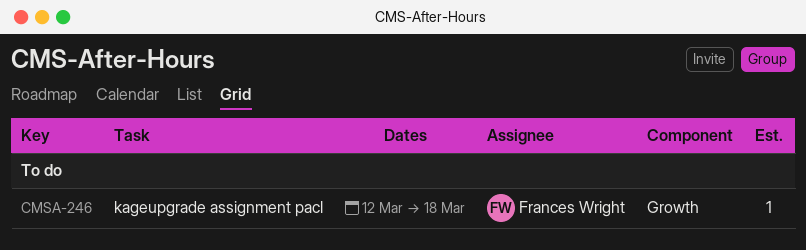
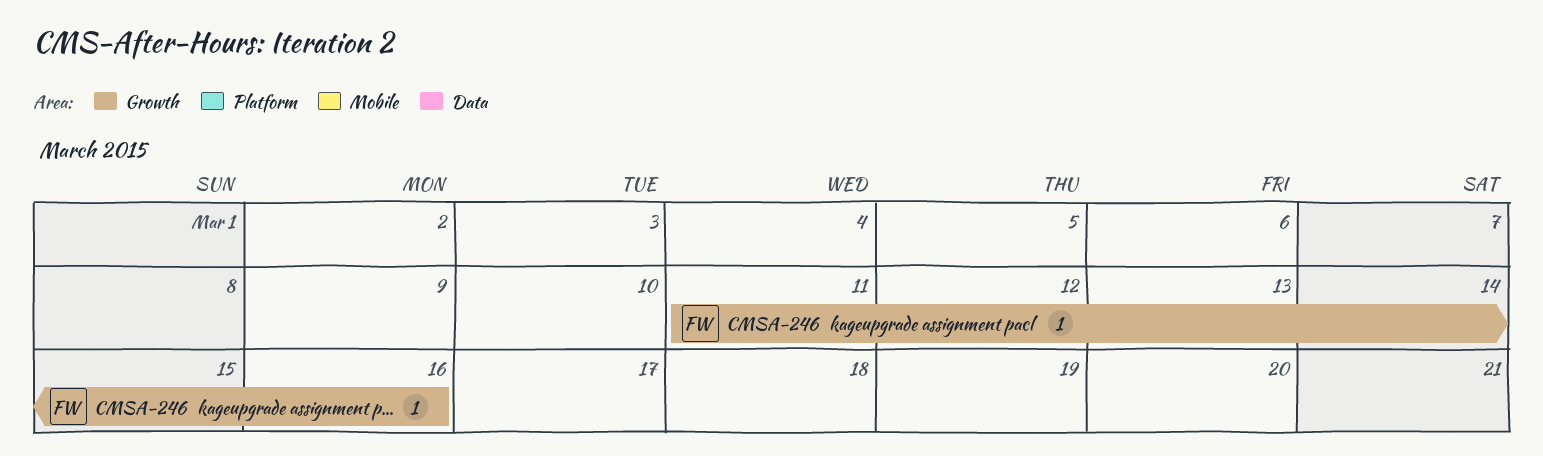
CMSA-246, start: Mar 12 -> Mar 11
CMSA-246, due: Mar 18 -> Mar 16

